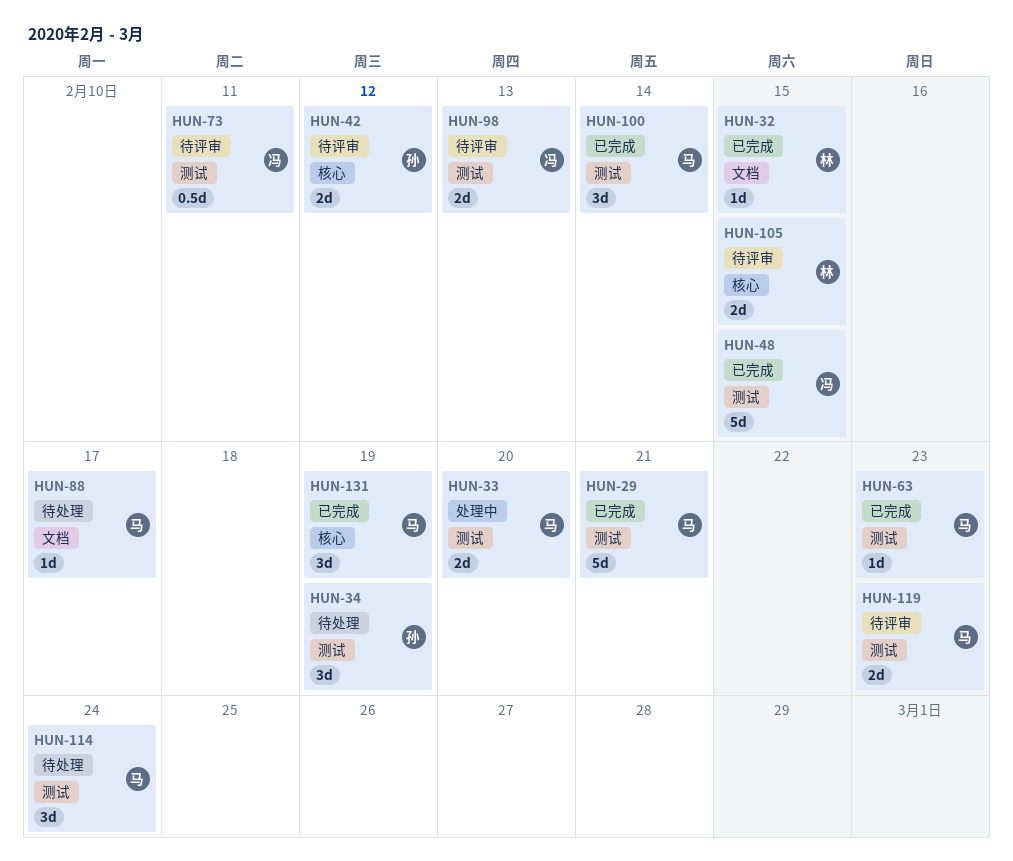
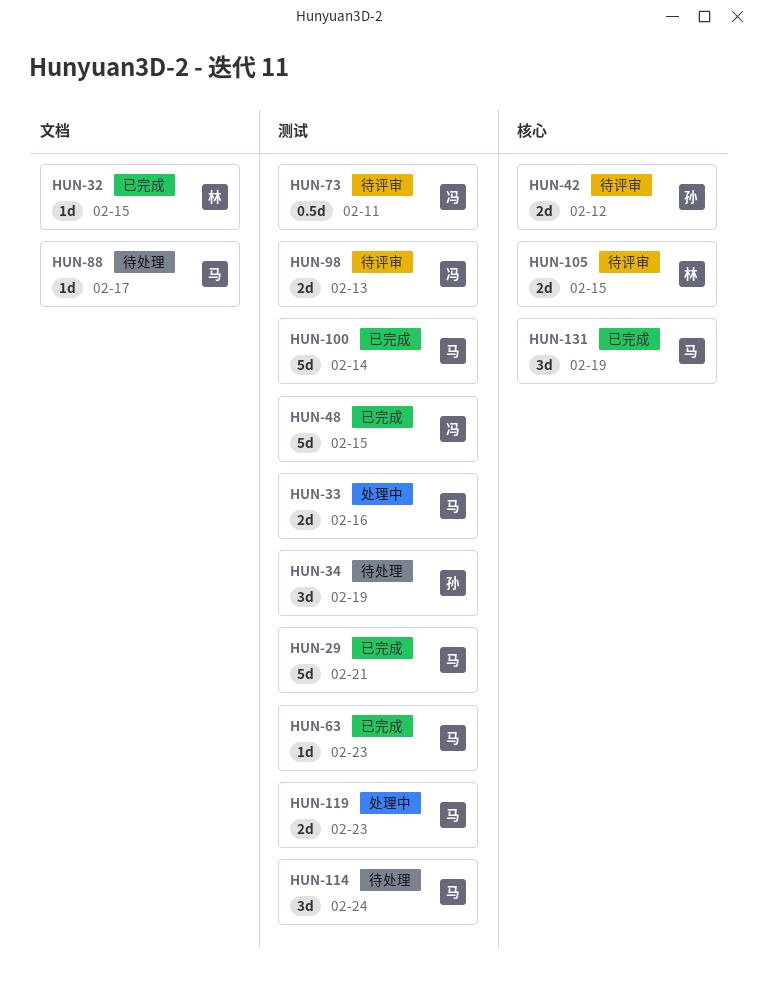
HUN-33, due: Feb 20 -> Feb 16
HUN-100, estimate: 3d -> 5d
HUN-119, status: 待评审 -> 处理中

